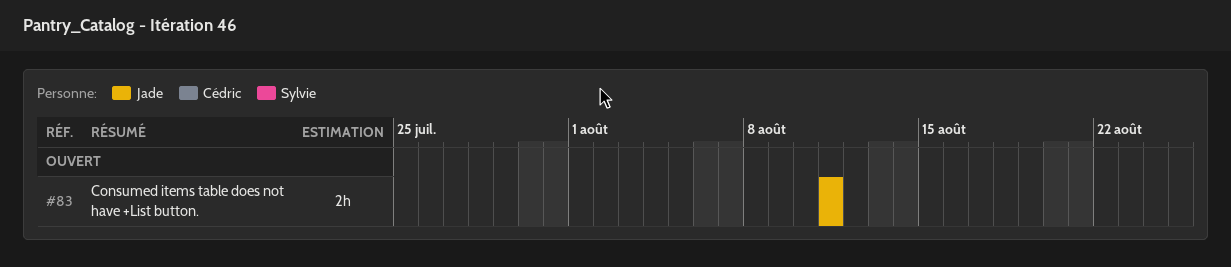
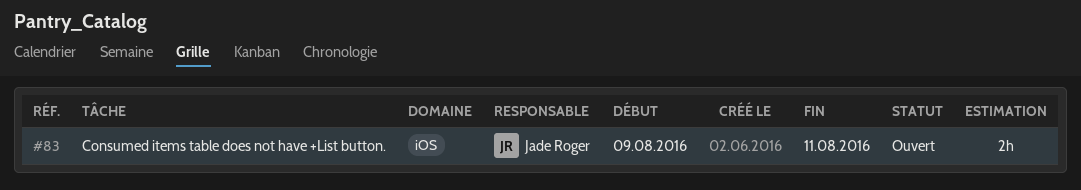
#83, start: Aug 11 -> Aug 9

